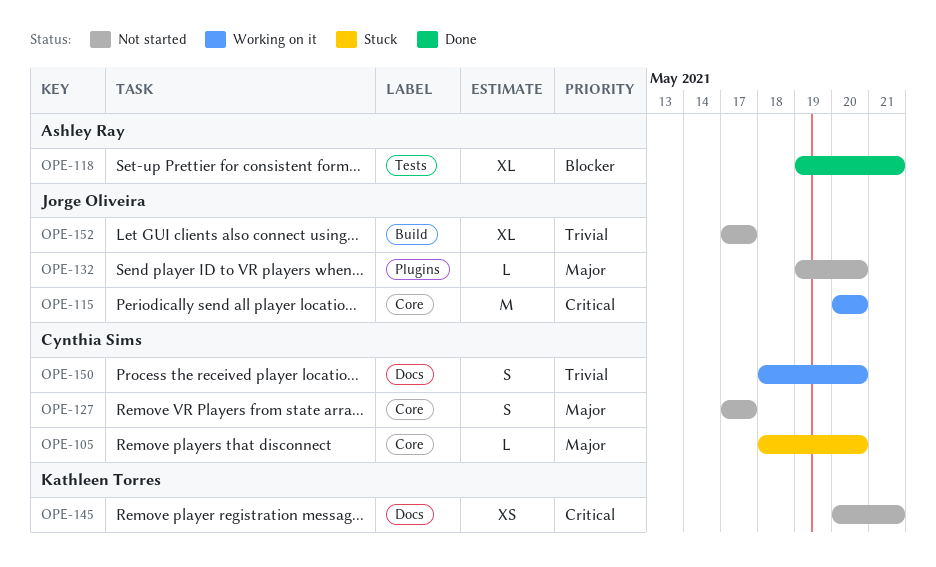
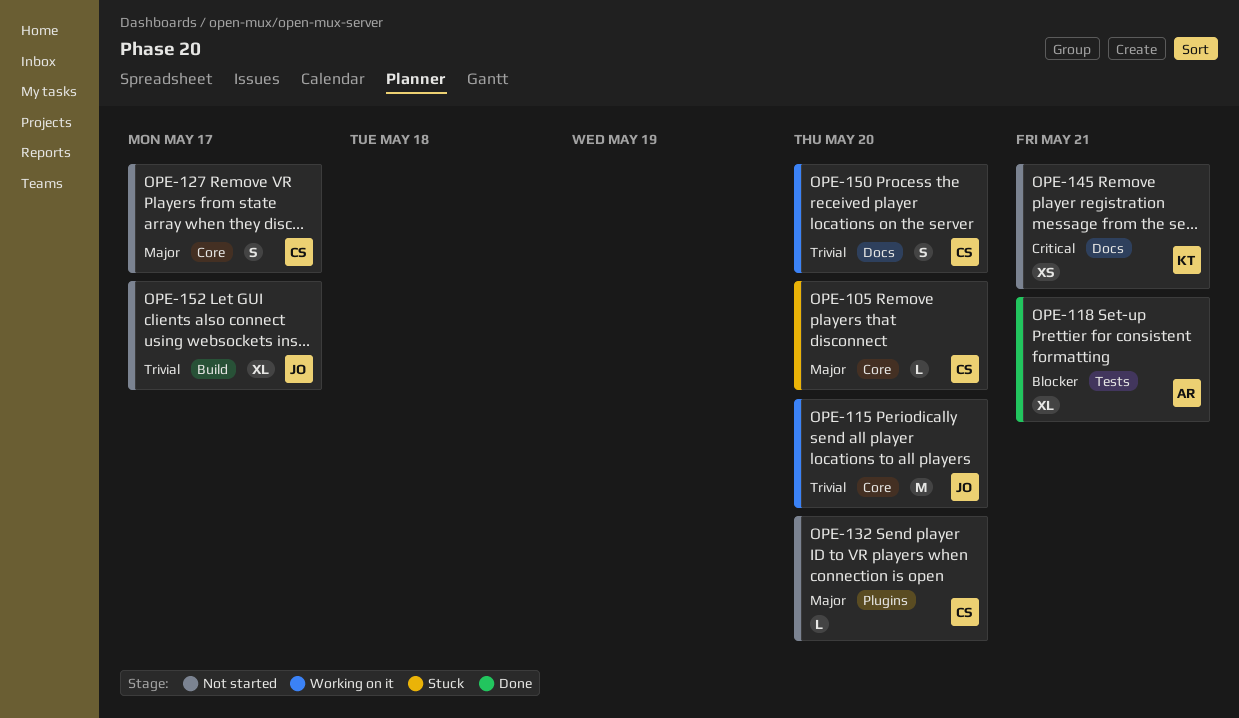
OPE-115, priority: Critical -> Trivial
OPE-132, owner: Jorge Oliveira -> Cynthia Sims

